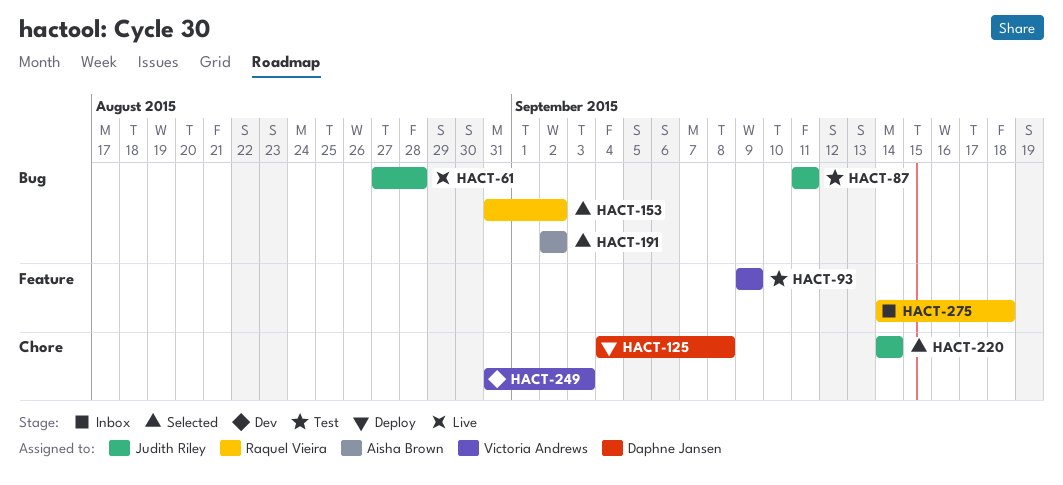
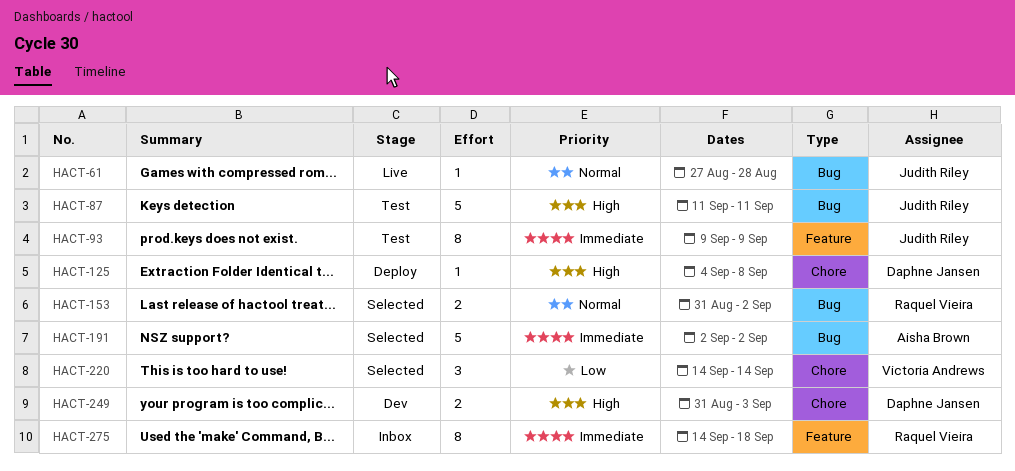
HACT-93, owner: Victoria Andrews -> Judith Riley
HACT-220, owner: Judith Riley -> Victoria Andrews
HACT-249, owner: Victoria Andrews -> Daphne Jansen

